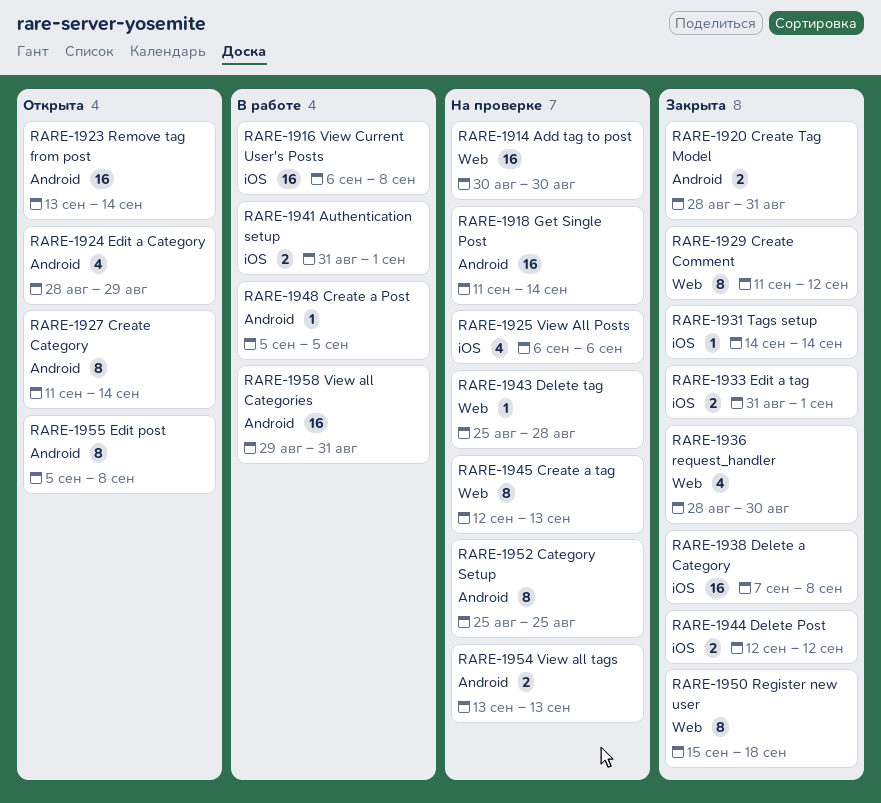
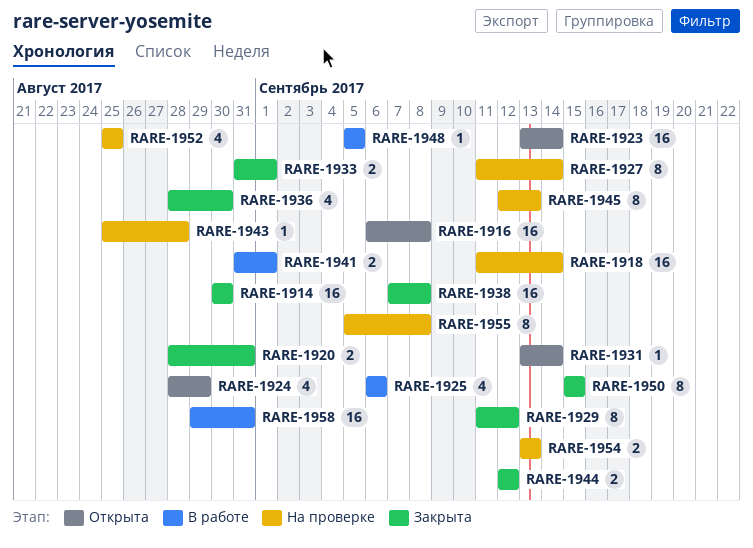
RARE-1914, status: На проверке -> Закрыта
RARE-1916, status: В работе -> Открыта
RARE-1925, status: На проверке -> В работе
RARE-1927, status: Открыта -> На проверке
RARE-1931, status: Закрыта -> Открыта
RARE-1931, start: Sep 14 -> Sep 13
RARE-1950, due: Sep 18 -> Sep 15
RARE-1952, estimate: 8 -> 4
RARE-1955, status: Открыта -> На проверке

